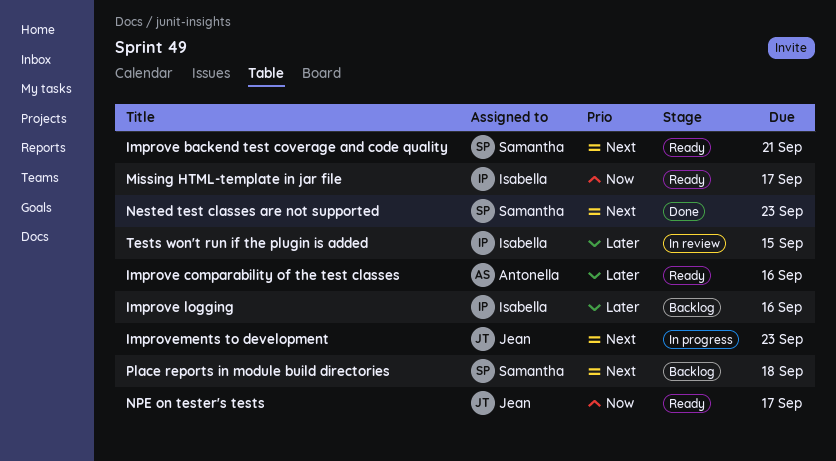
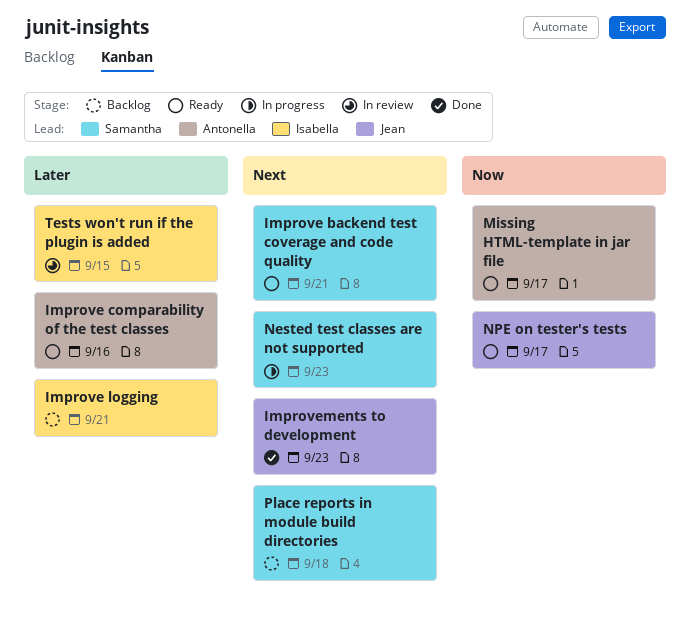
Improve logging, due: Sep 16 -> Sep 21
Improvements to development, status: In progress -> Done
Missing HTML-template in jar file, owner: Isabella -> Antonella
Nested test classes are not supported, status: Done -> In progress

